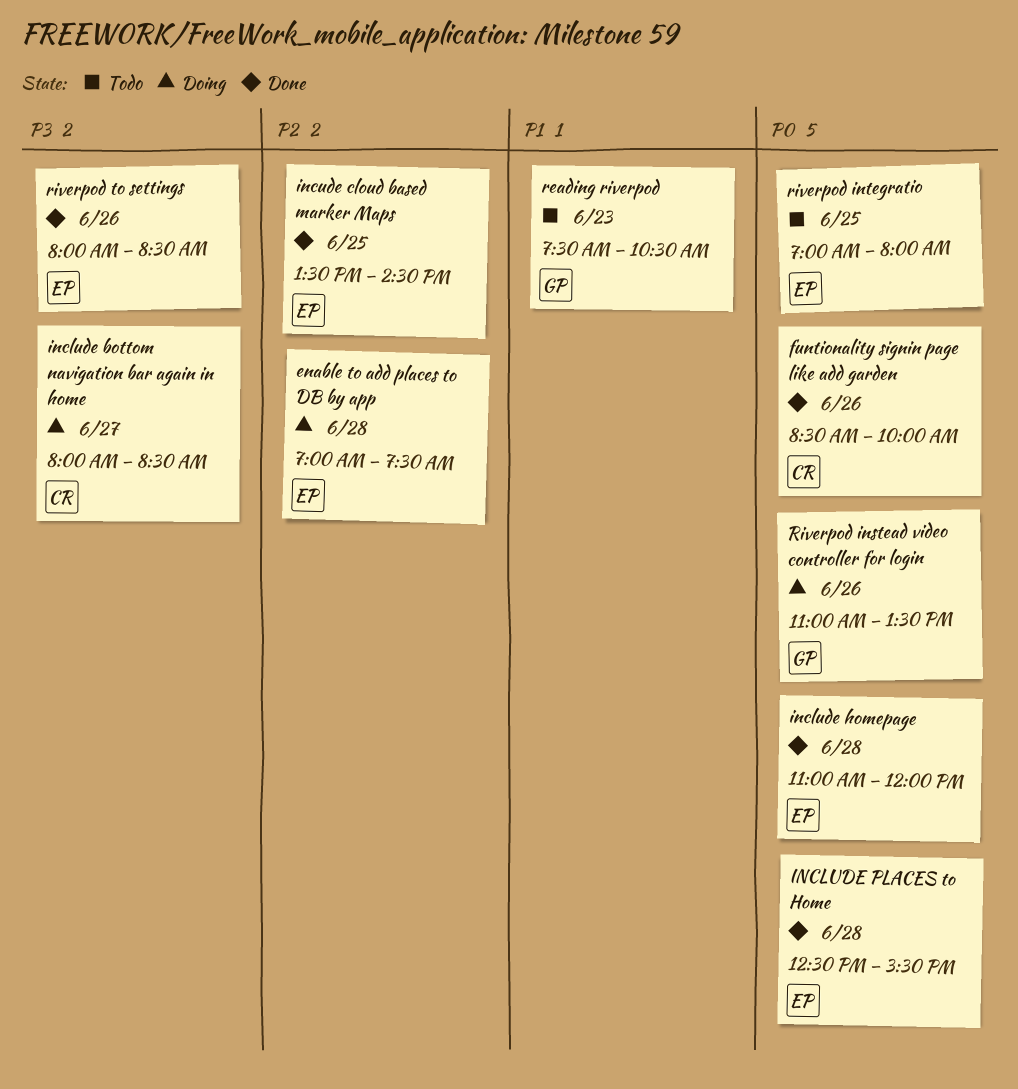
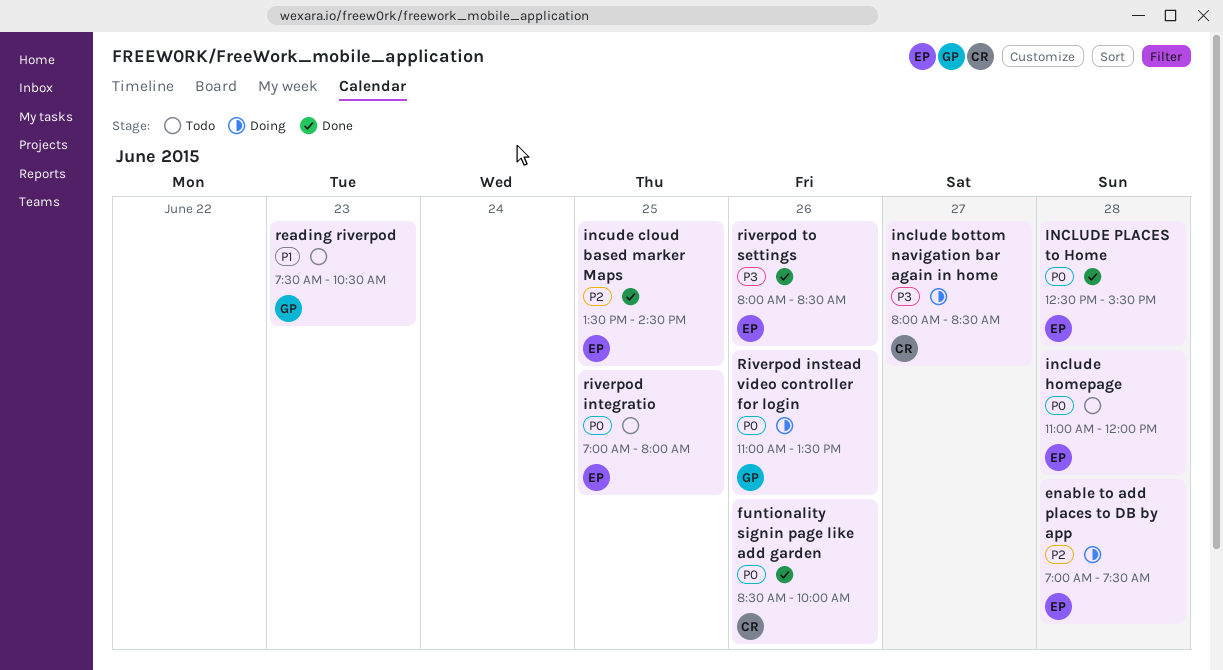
include homepage, status: Done -> Todo

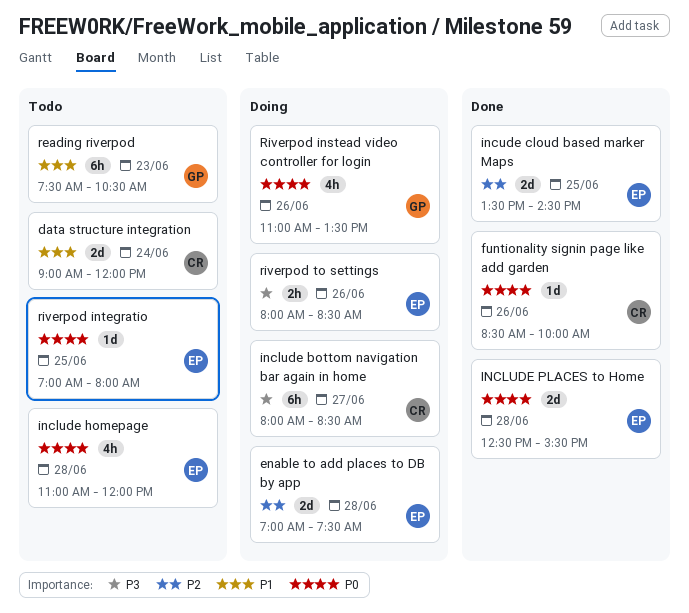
data structure integration: none -> present
riverpod to settings, status: Done -> Doing

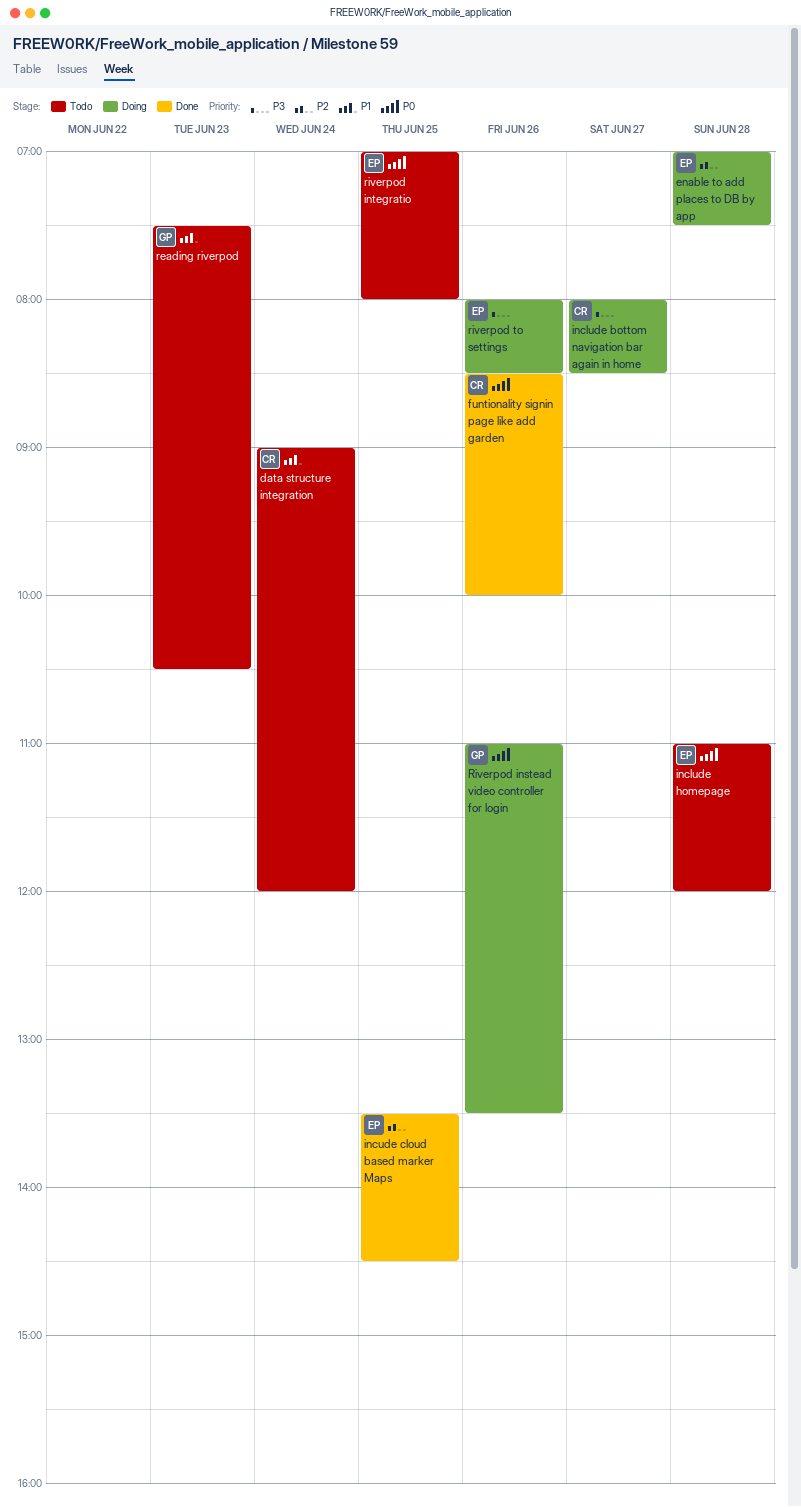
INCLUDE PLACES to Home: present -> none

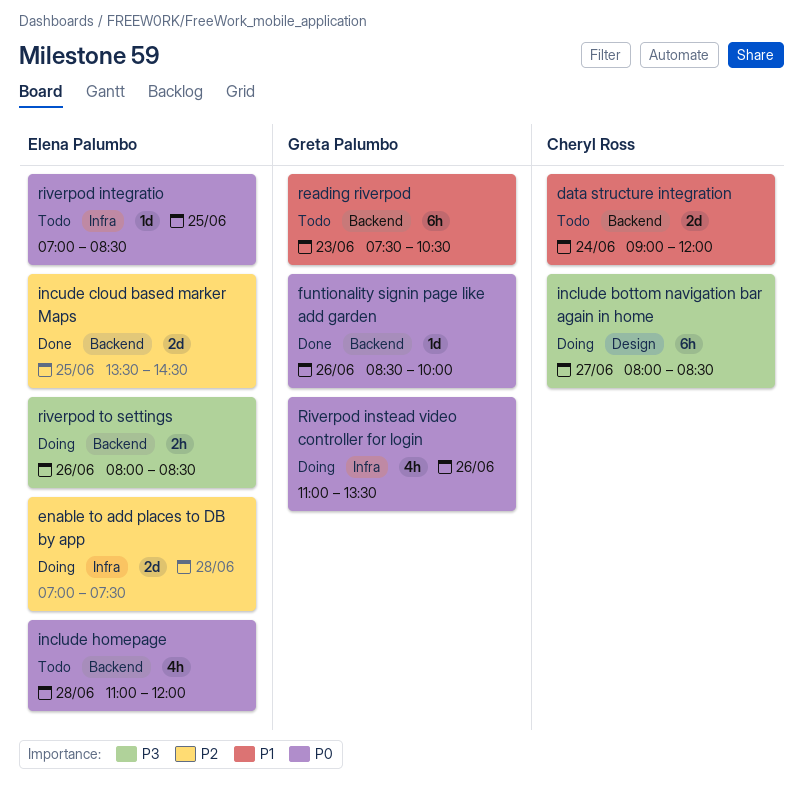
funtionality signin page like add garden, owner: Cheryl Ross -> Greta Palumbo
riverpod integratio, ends: 08:00 -> 08:30

